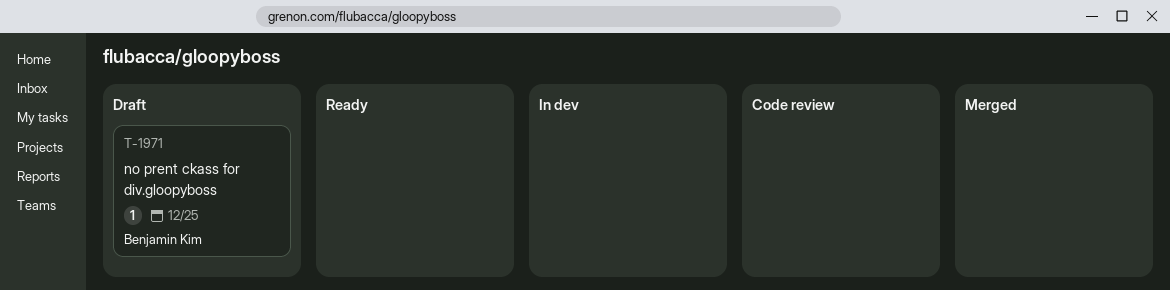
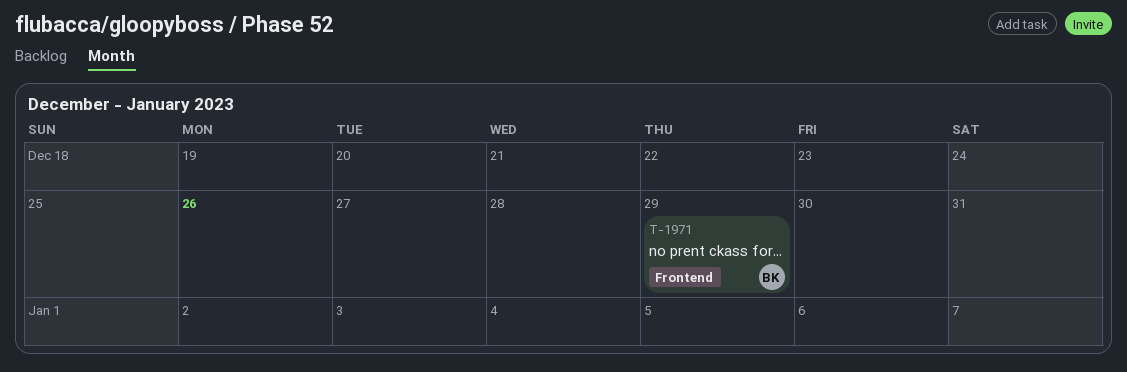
T-1971, due: Dec 25 -> Dec 29

